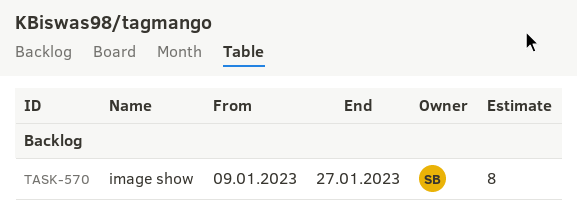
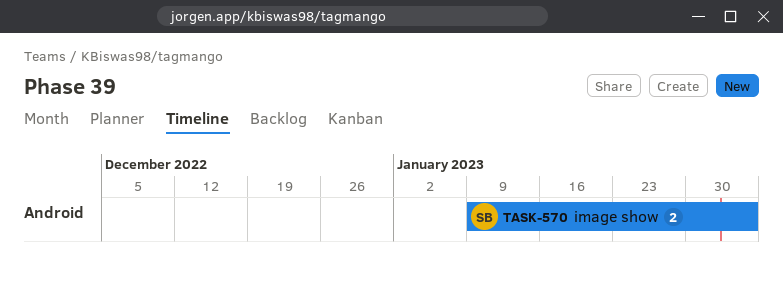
TASK-570, estimate: 8 -> 2
TASK-570, due: Jan 27 -> Feb 3

